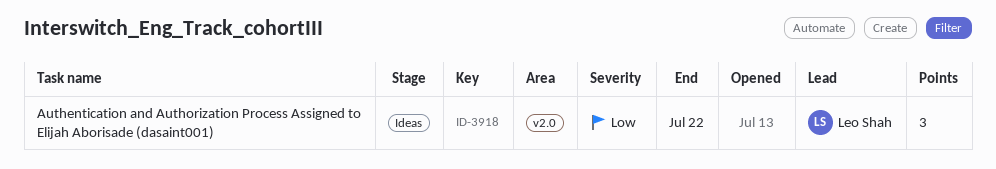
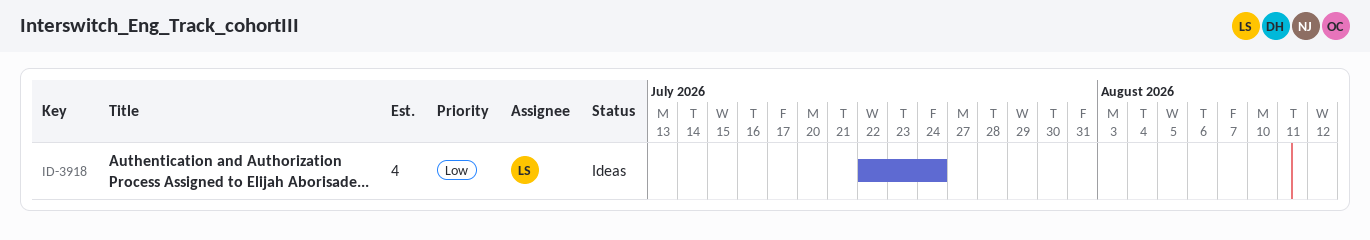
ID-3918, estimate: 3 -> 4
ID-3918, due: Jul 22 -> Jul 24

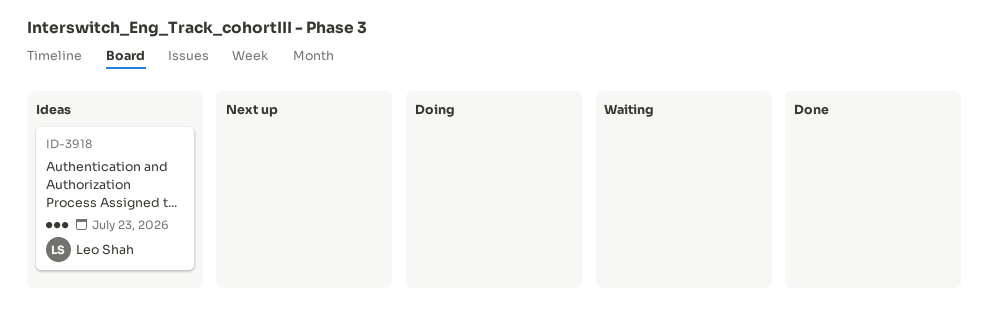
ID-3918, estimate: 4 -> 3
ID-3918, due: Jul 24 -> Jul 23

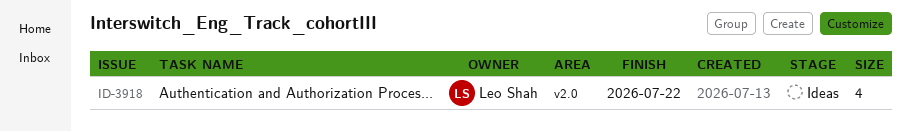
ID-3918, estimate: 3 -> 4
ID-3918, due: Jul 23 -> Jul 22

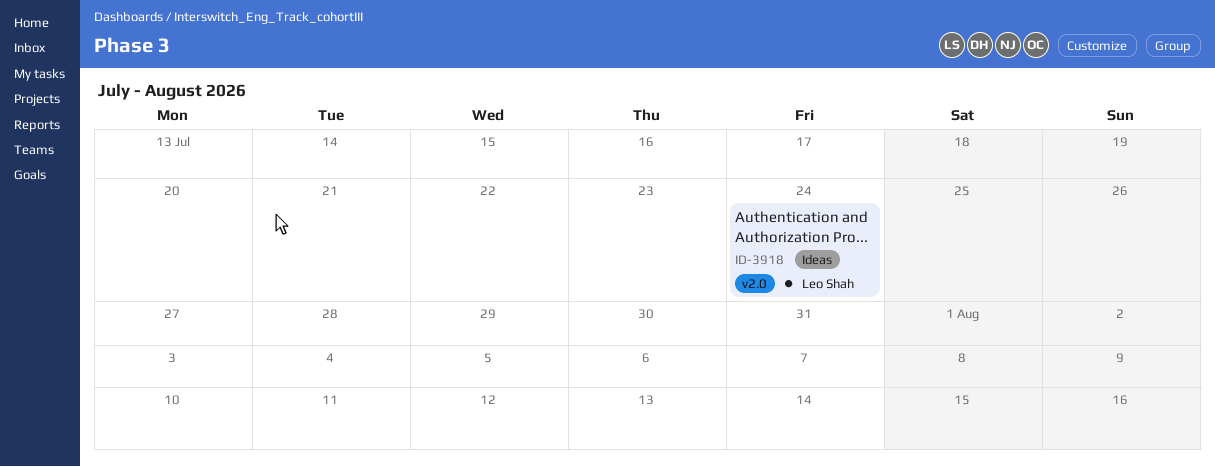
ID-3918, estimate: 4 -> 1
ID-3918, due: Jul 22 -> Jul 24

